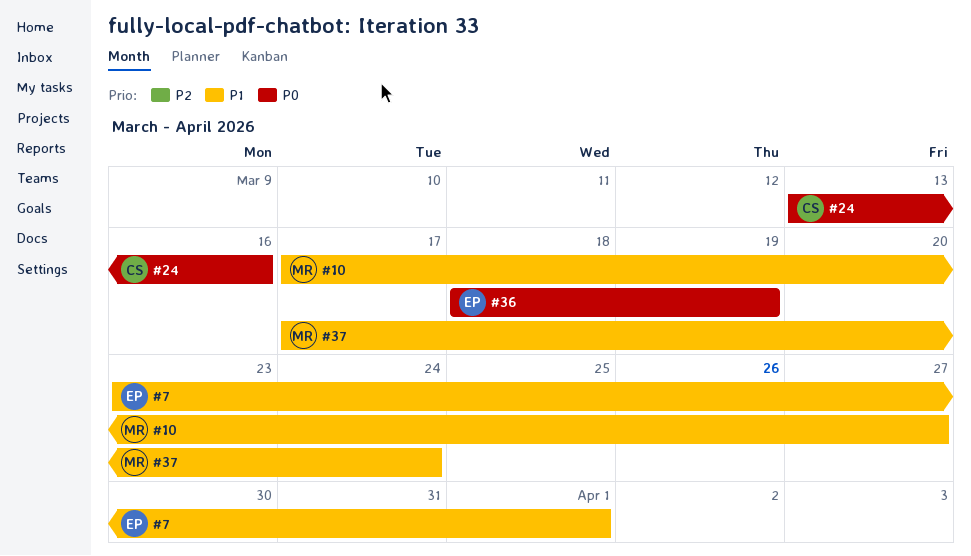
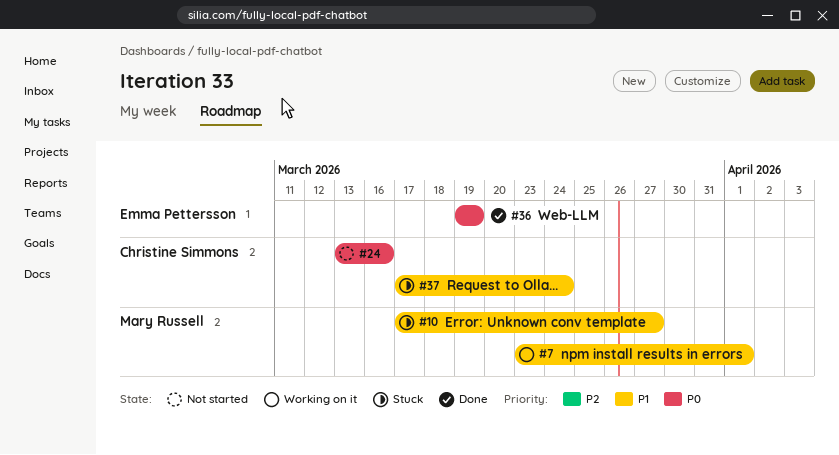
#7, owner: Emma Pettersson -> Mary Russell
#36, start: Mar 18 -> Mar 19
#37, owner: Mary Russell -> Christine Simmons

